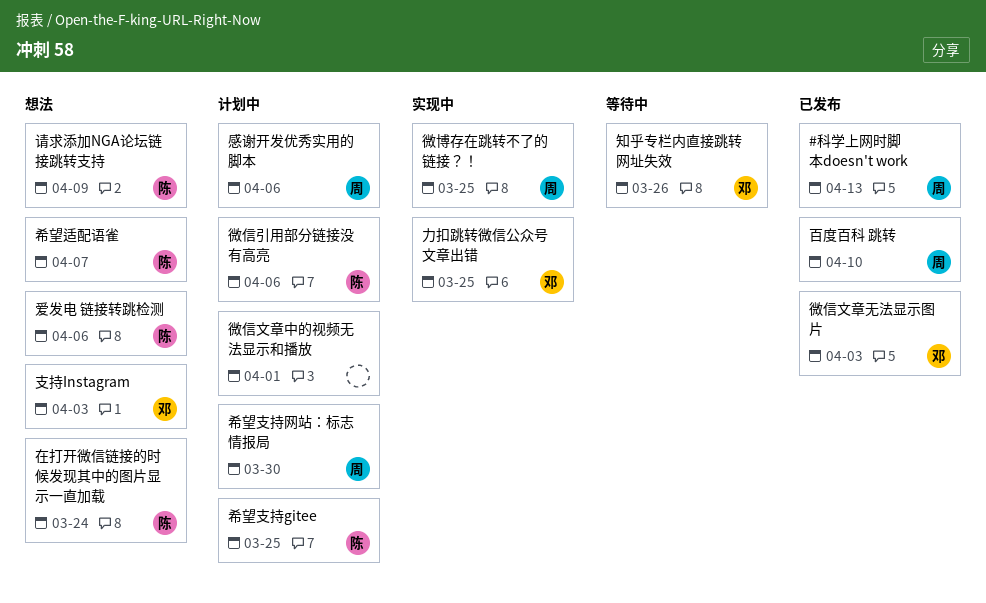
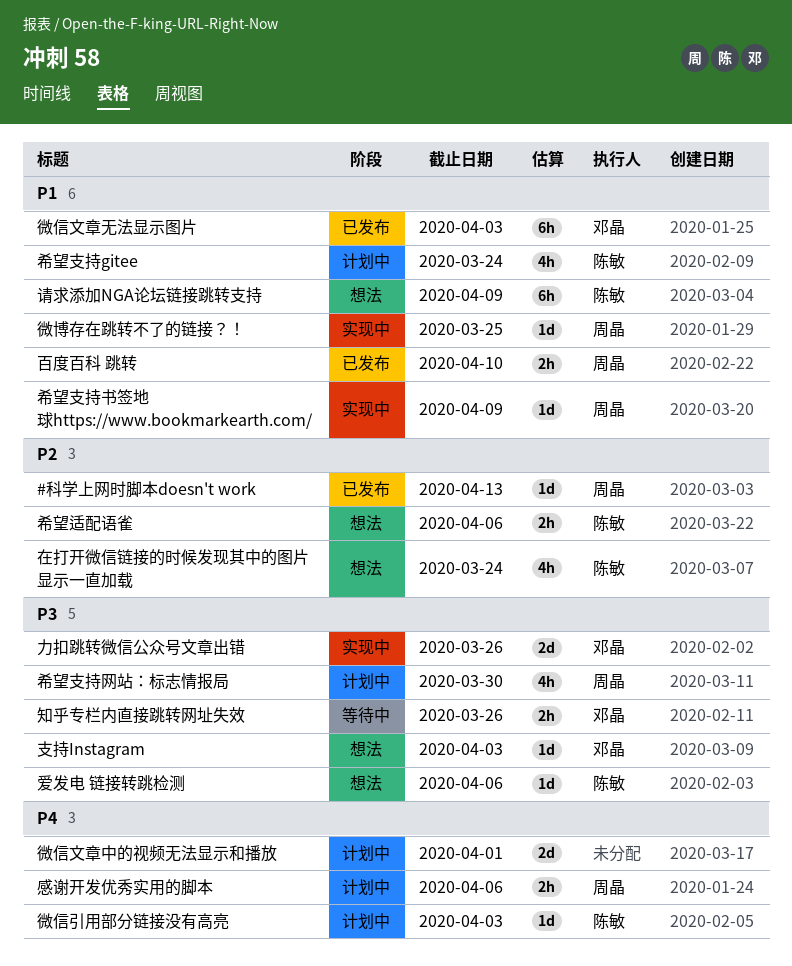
力扣跳转微信公众号文章出错, due: Mar 25 -> Mar 26
希望支持gitee, due: Mar 25 -> Mar 24
希望支持书签地球https://www.bookmarkearth.com/: none -> present
希望适配语雀, due: Apr 7 -> Apr 6
微信引用部分链接没有高亮, due: Apr 6 -> Apr 3

